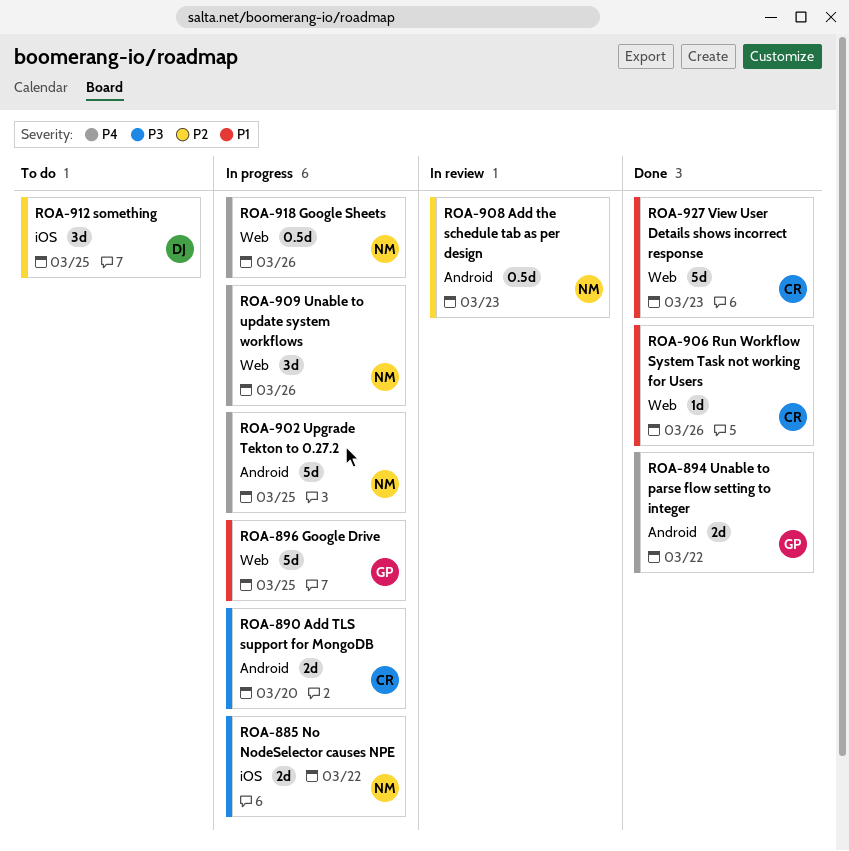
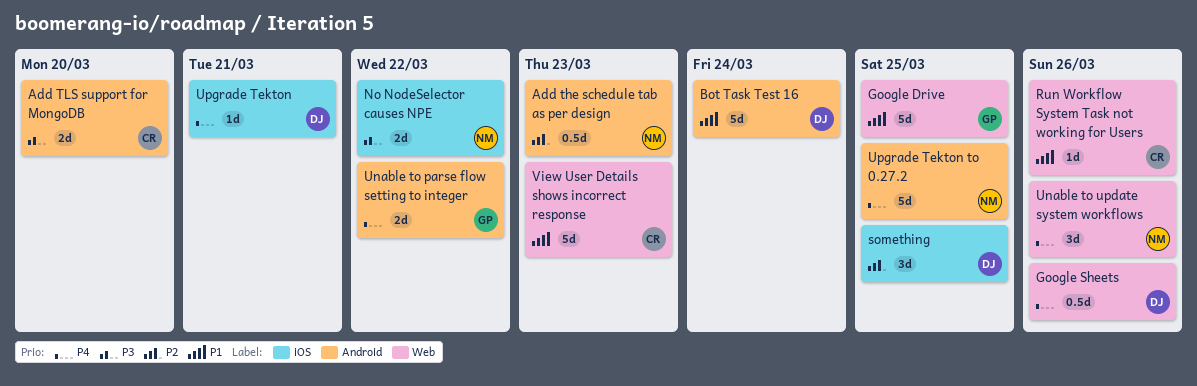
Bot Task Test 16: none -> present
Google Sheets, owner: NM -> DJ
Upgrade Tekton: none -> present

